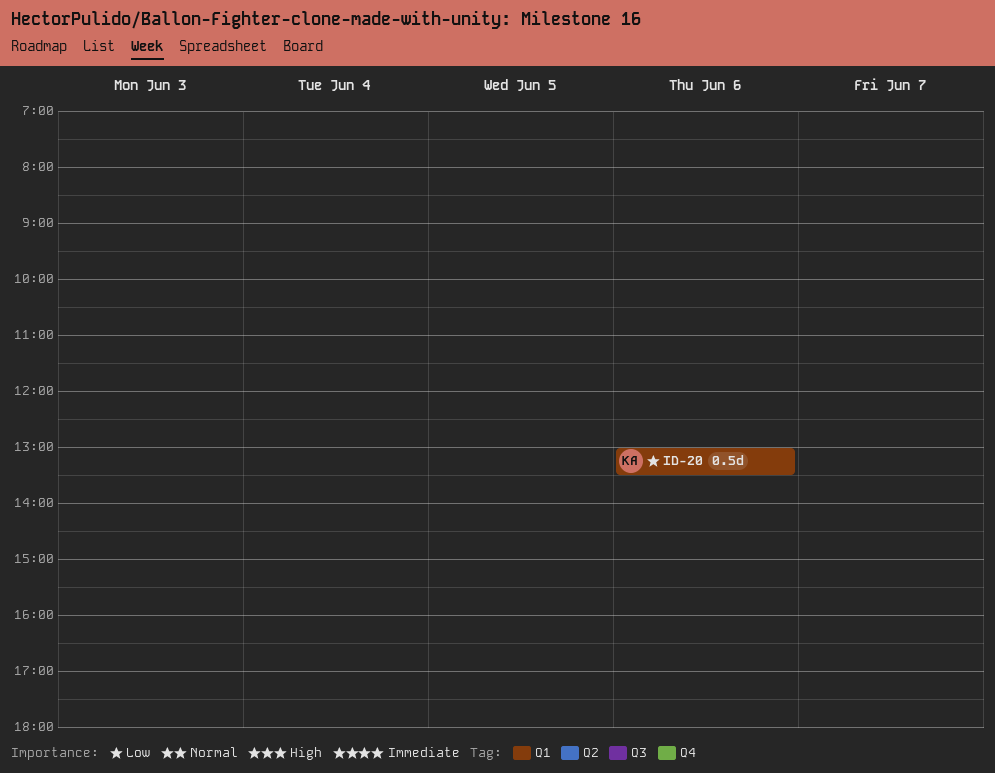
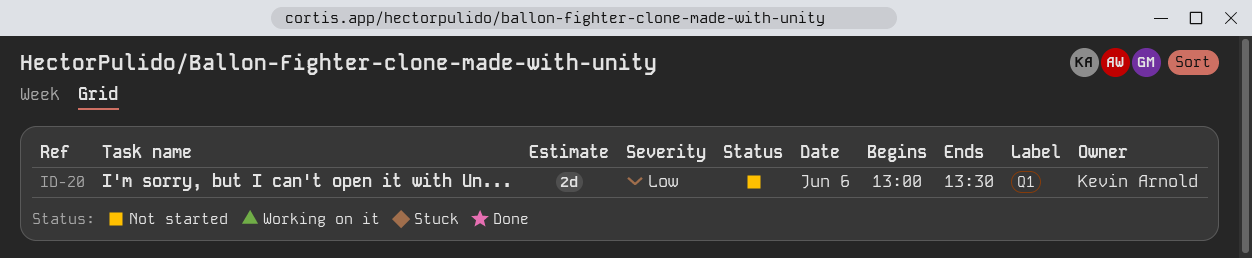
ID-20, estimate: 0.5d -> 2d

